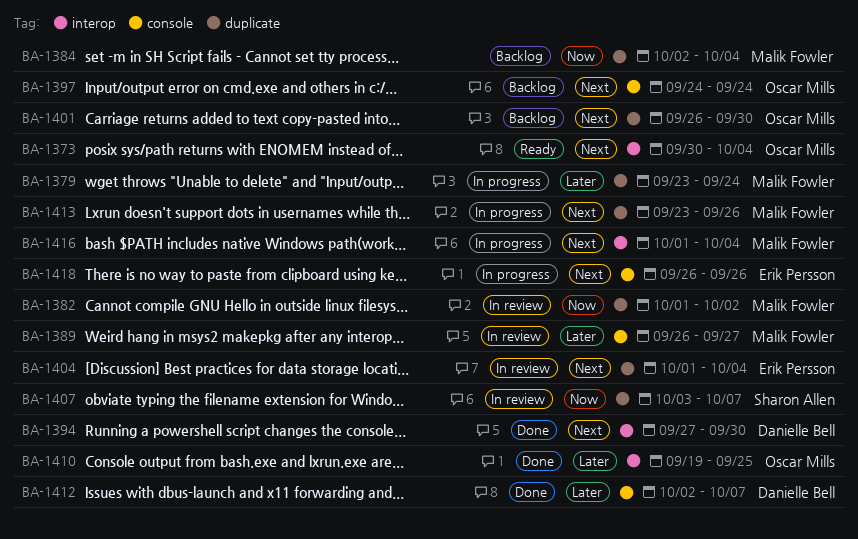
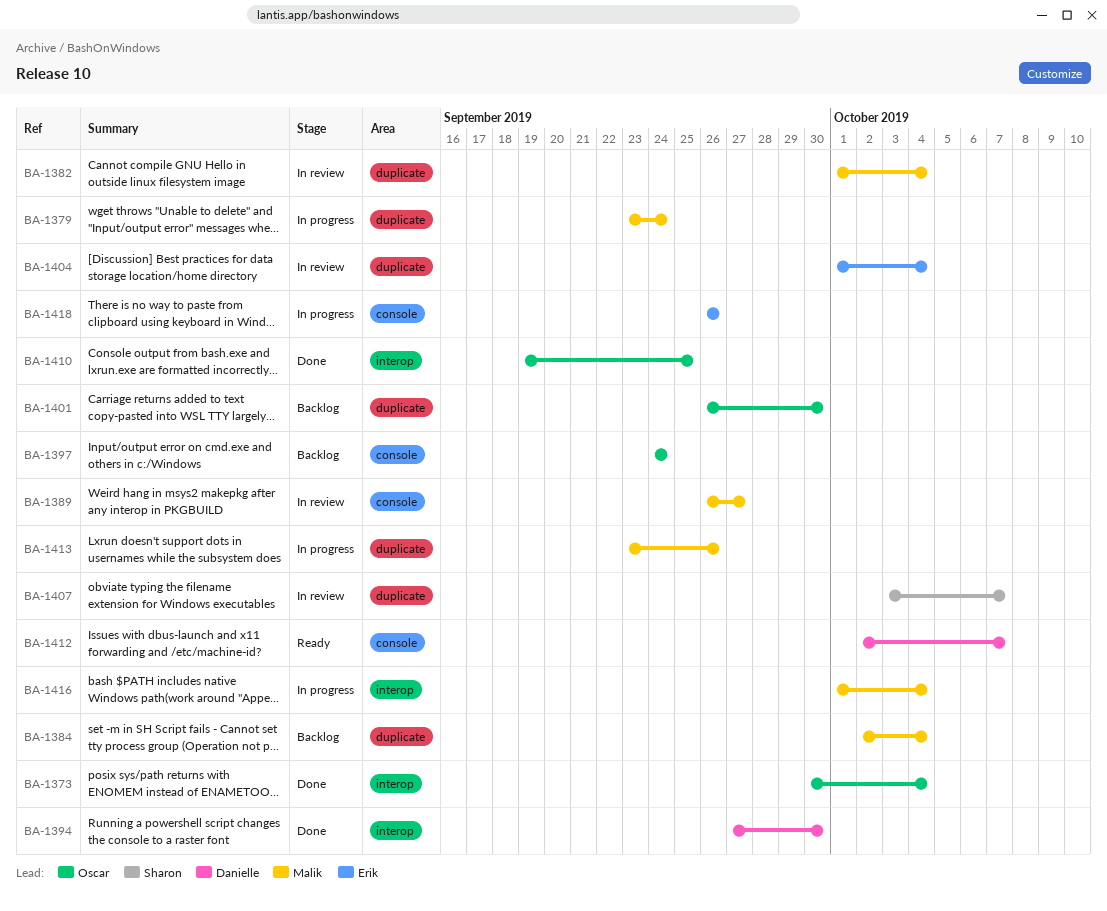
BA-1373, status: Ready -> Done
BA-1382, due: Oct 2 -> Oct 4
BA-1412, status: Done -> Ready

